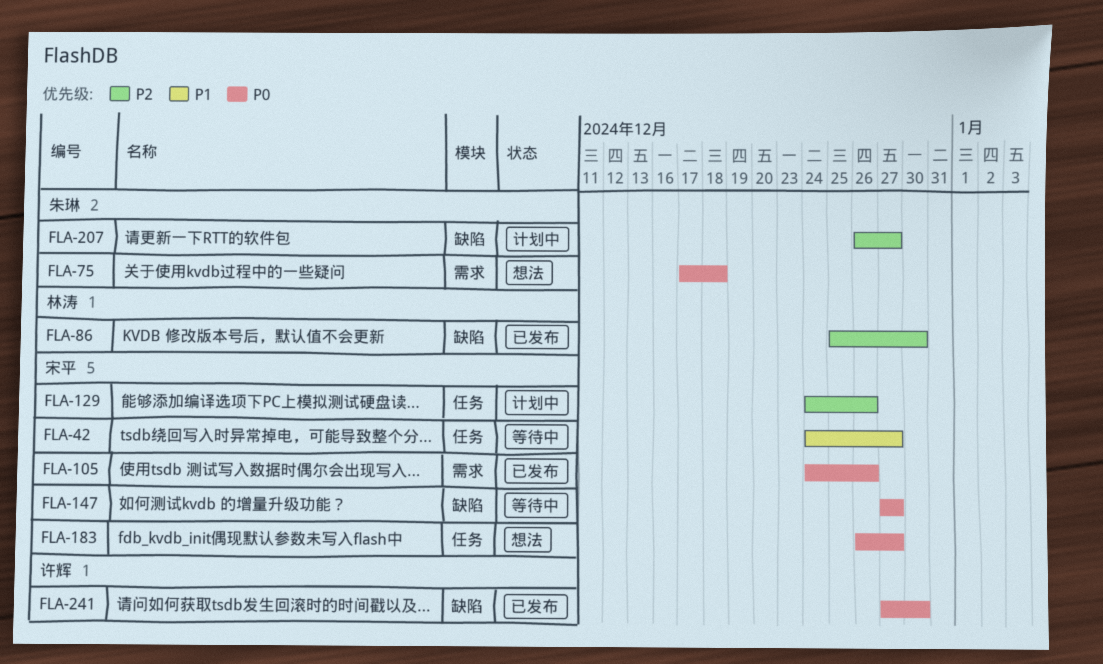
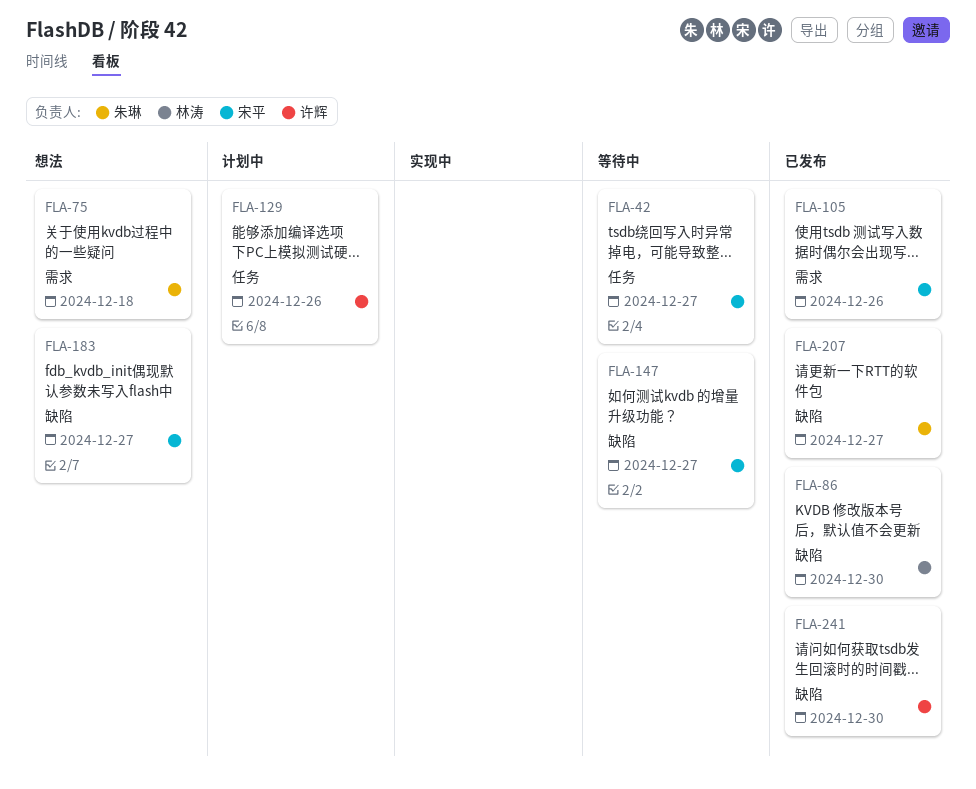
FLA-129, owner: 宋平 -> 许辉
FLA-183, label: 任务 -> 缺陷
FLA-207, status: 计划中 -> 已发布

